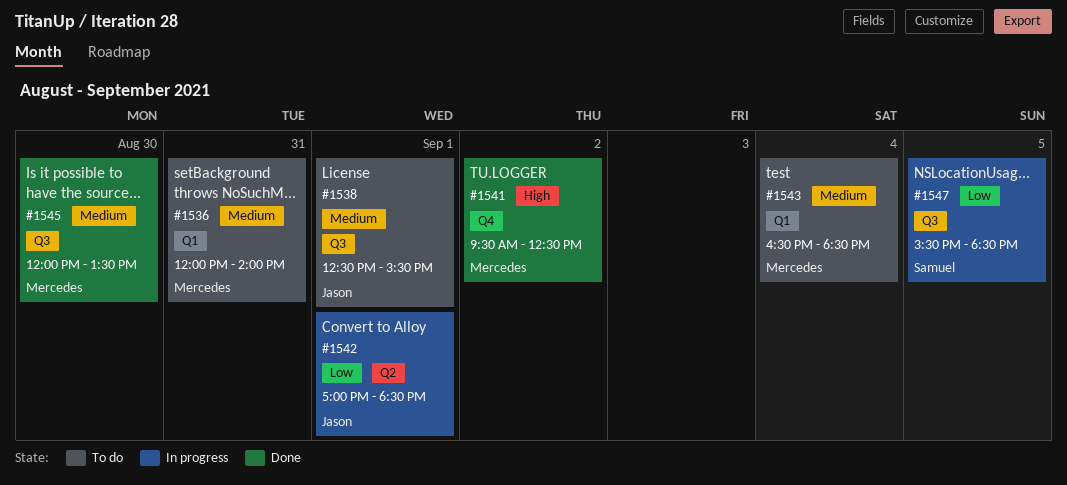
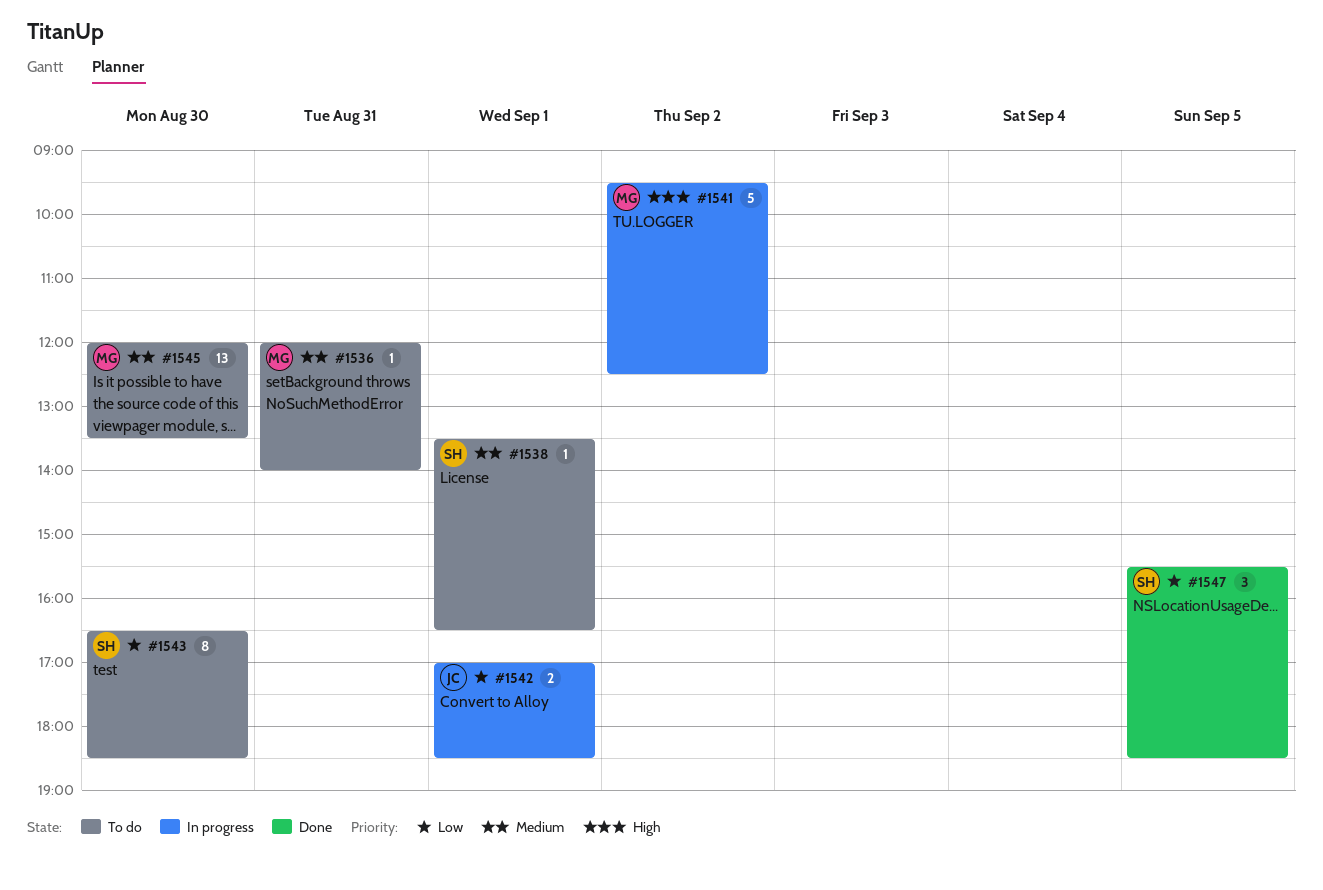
#1538, owner: Jason -> Samuel
#1538, begins: 12:30 -> 13:30
#1538, ends: 15:30 -> 16:30
#1541, status: Done -> In progress
#1543, owner: Mercedes -> Samuel
#1543, priority: Medium -> Low
#1543, day: Sep 4 -> Aug 30
#1545, status: Done -> To do
#1547, status: In progress -> Done

